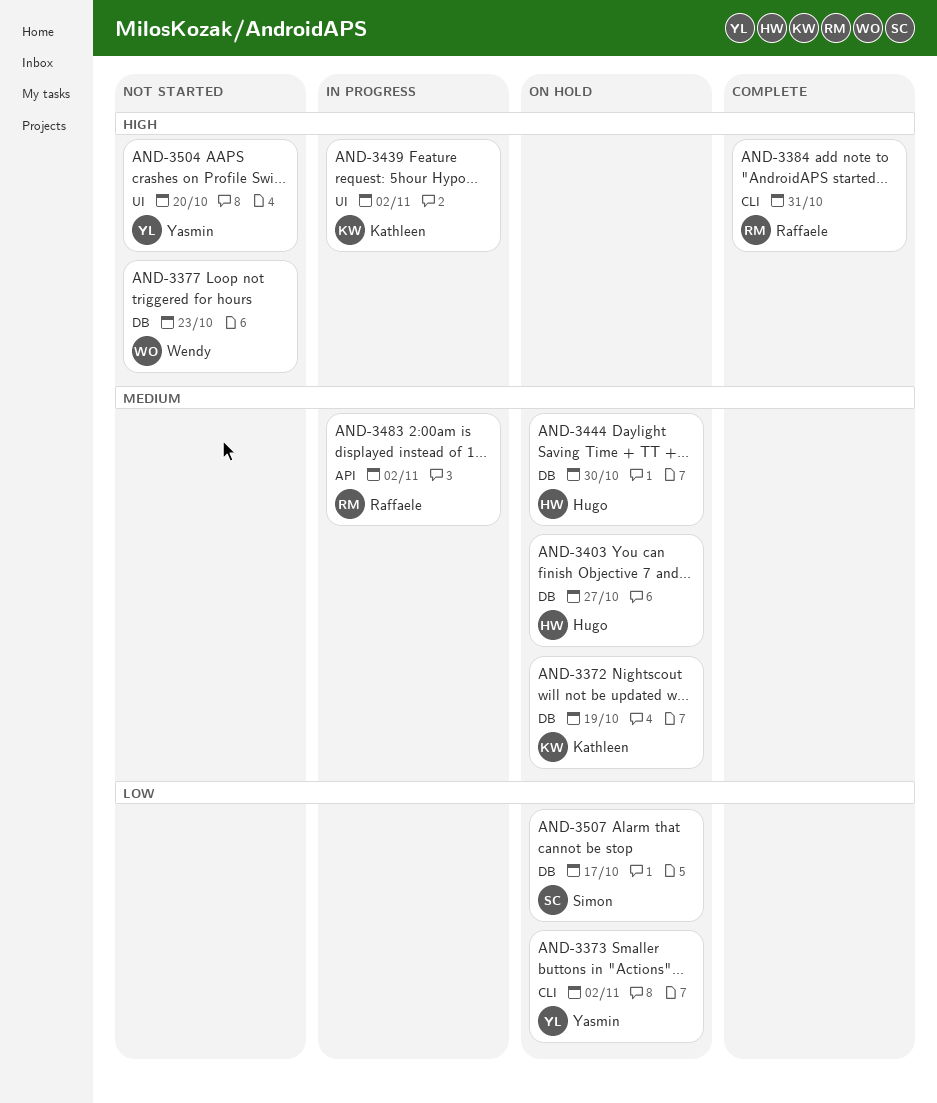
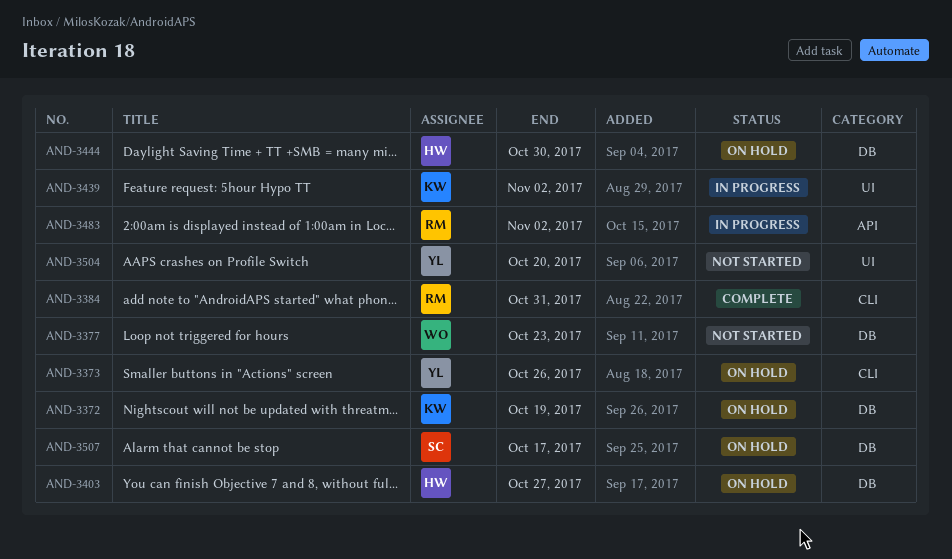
AND-3373, due: Nov 2 -> Oct 26

